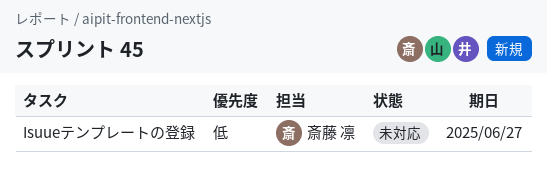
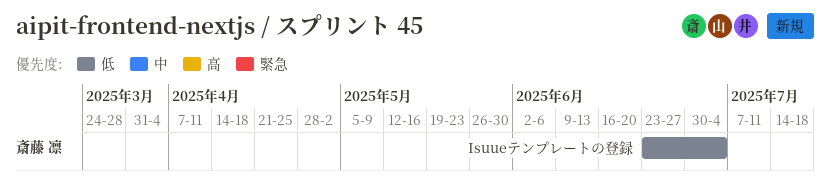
Isuueテンプレートの登録, due: Jun 27 -> Jul 4

